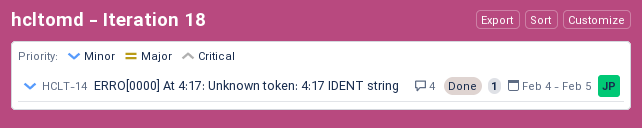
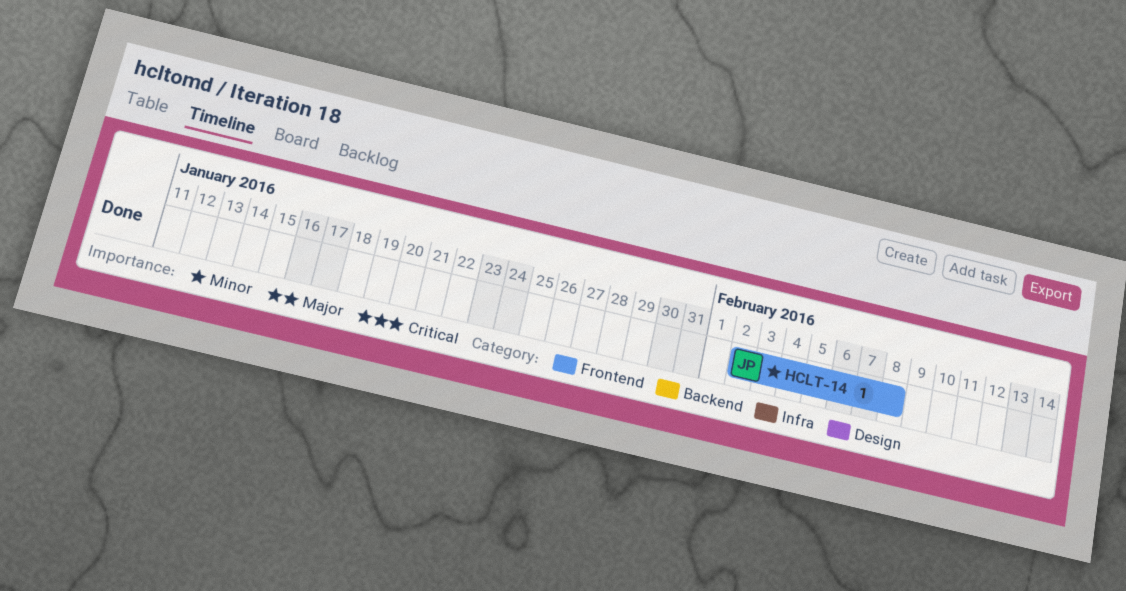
HCLT-14, start: Feb 4 -> Feb 2
HCLT-14, due: Feb 5 -> Feb 8

